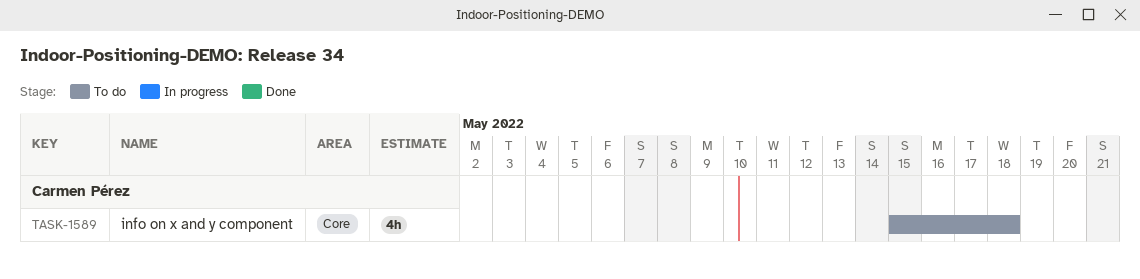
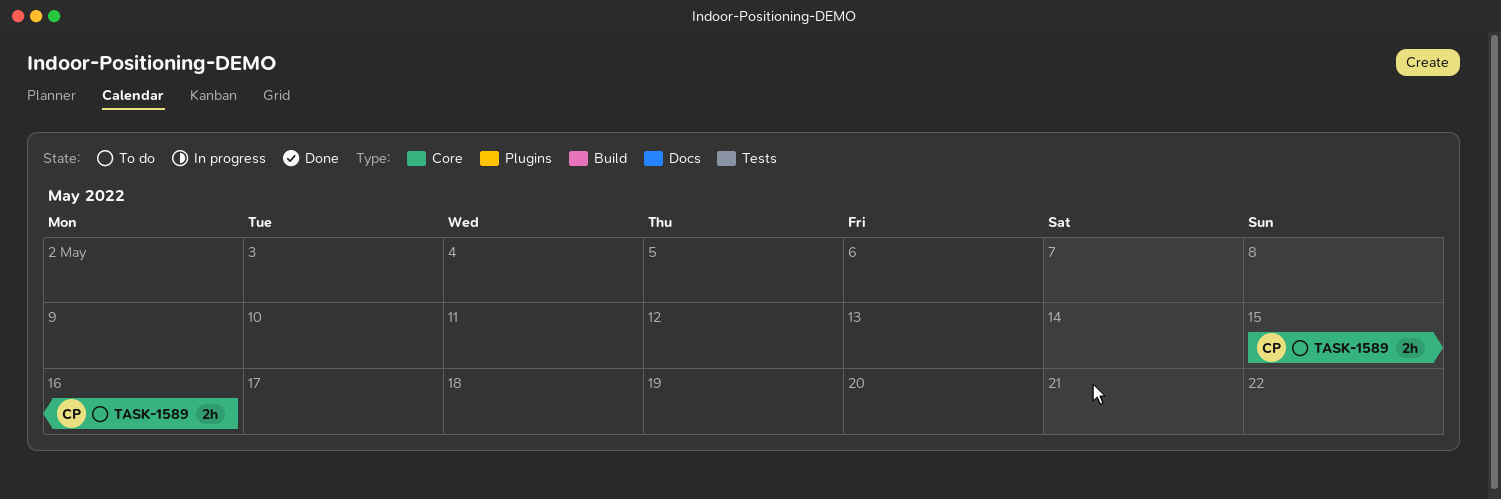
TASK-1589, estimate: 4h -> 2h
TASK-1589, due: May 18 -> May 16

